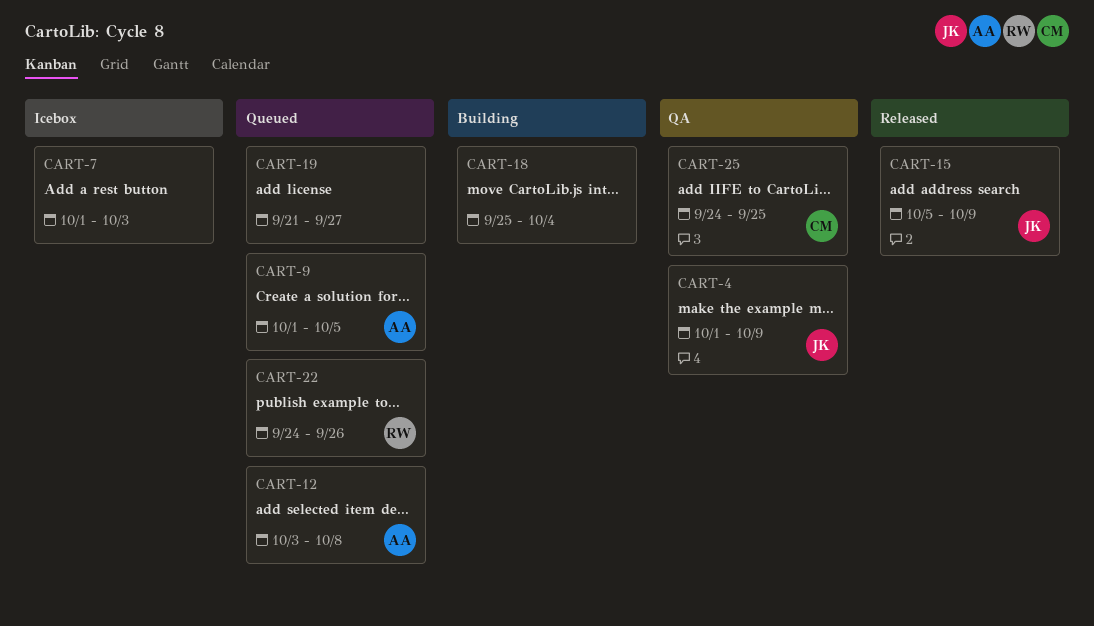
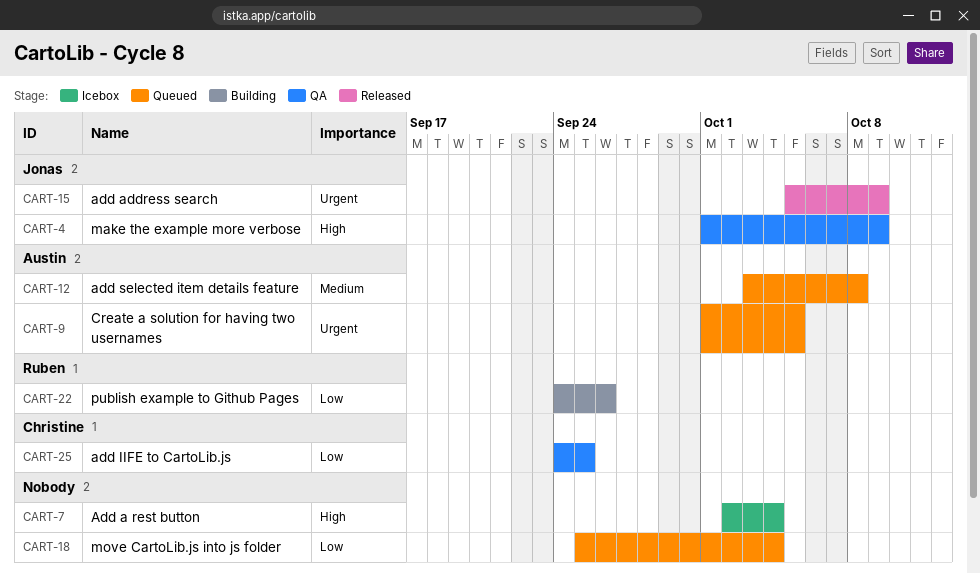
CART-7, start: Oct 1 -> Oct 2
CART-7, due: Oct 3 -> Oct 4
CART-18, status: Building -> Queued
CART-19: present -> none
CART-22, status: Queued -> Building

